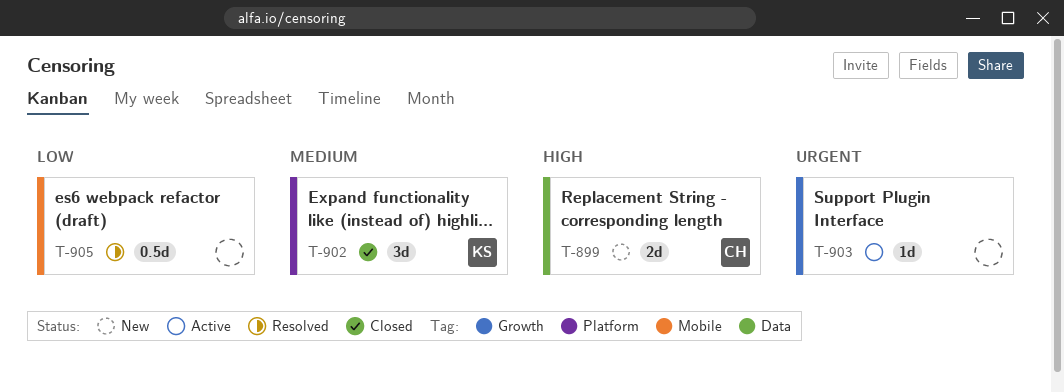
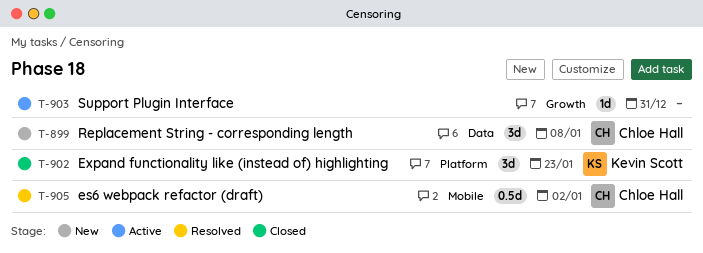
T-899, estimate: 2d -> 3d
T-905, owner: none -> Chloe Hall

